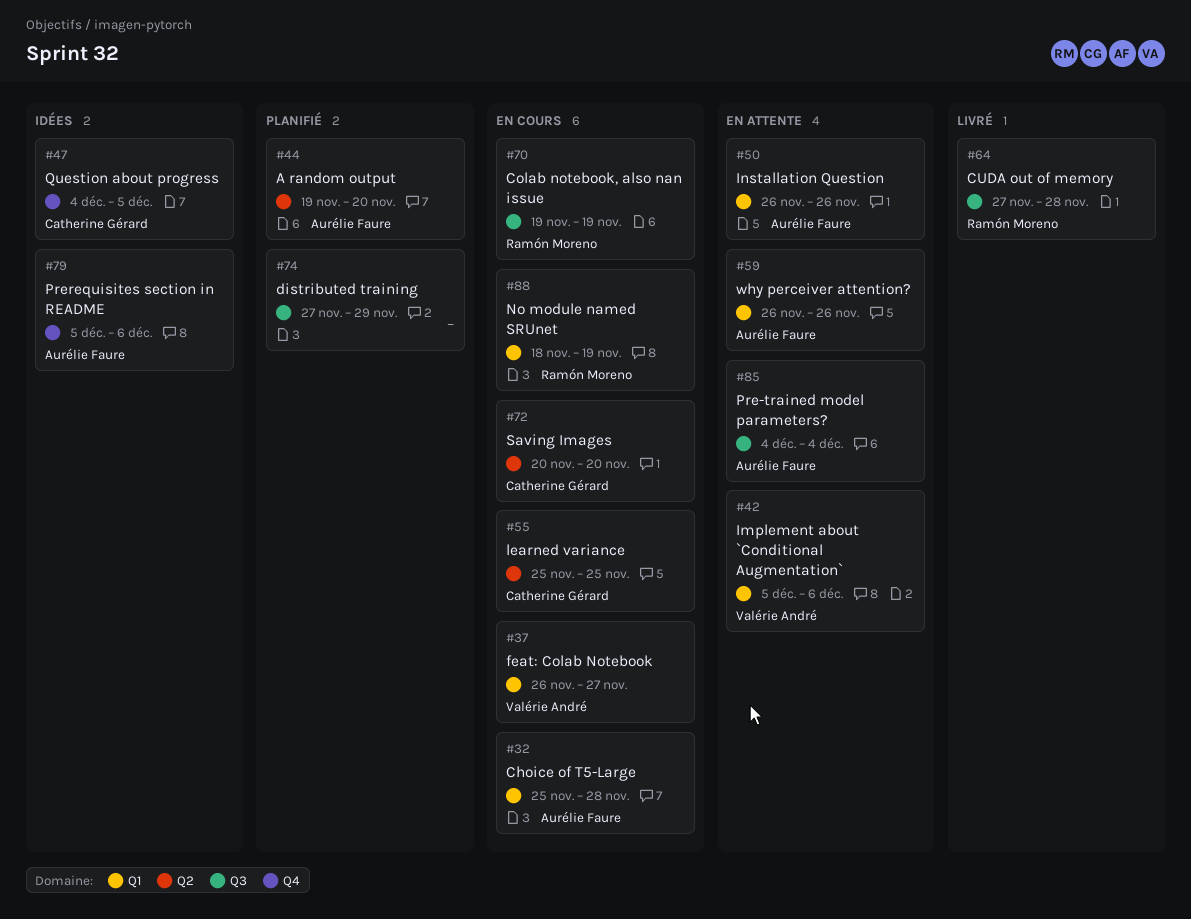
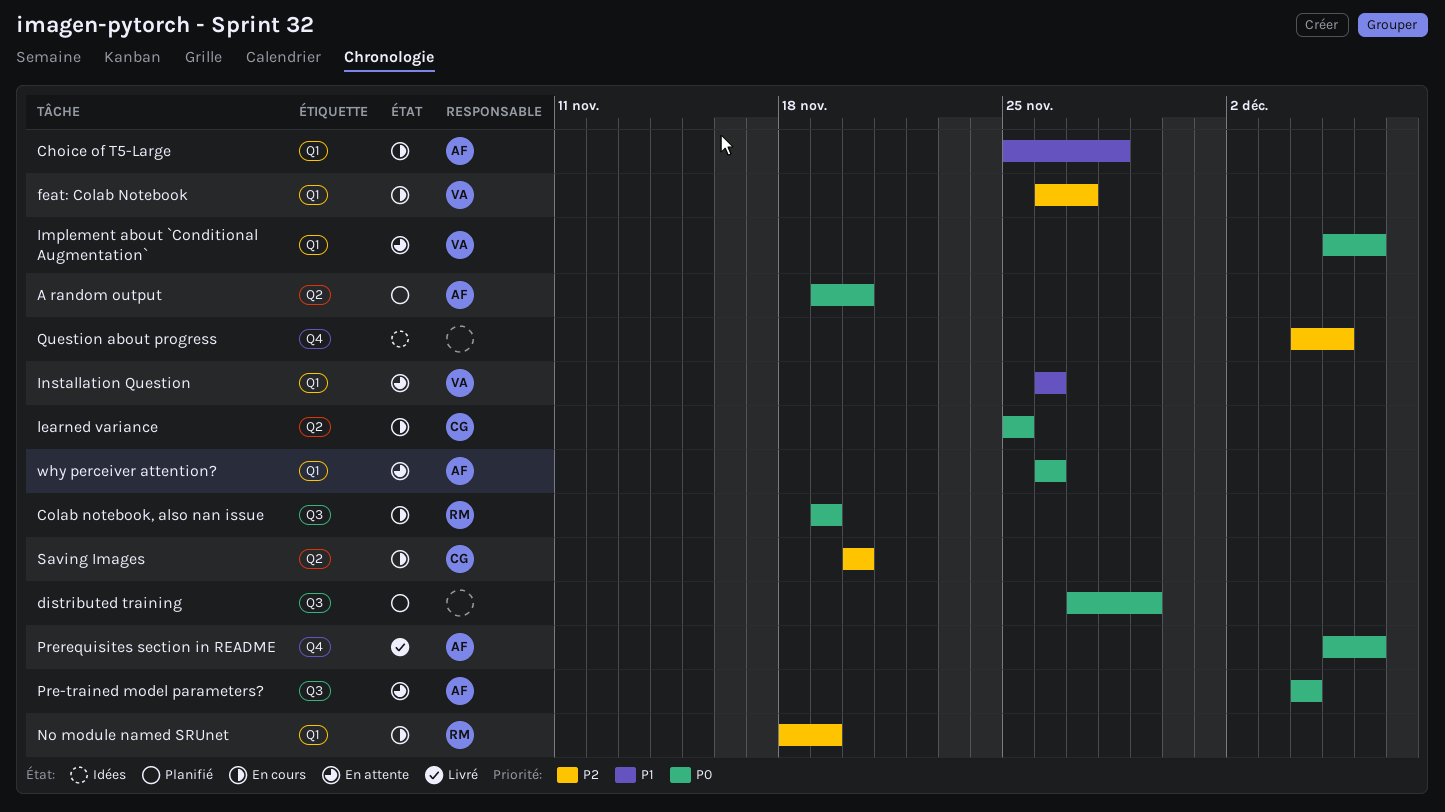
CUDA out of memory: present -> none
Installation Question, owner: Aurélie Faure -> Valérie André
Prerequisites section in README, status: Idées -> Livré
Question about progress, owner: Catherine Gérard -> none

